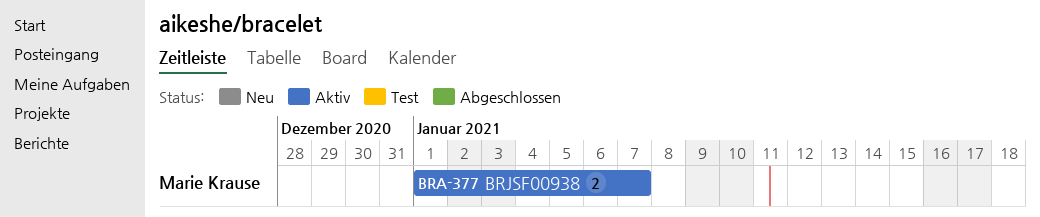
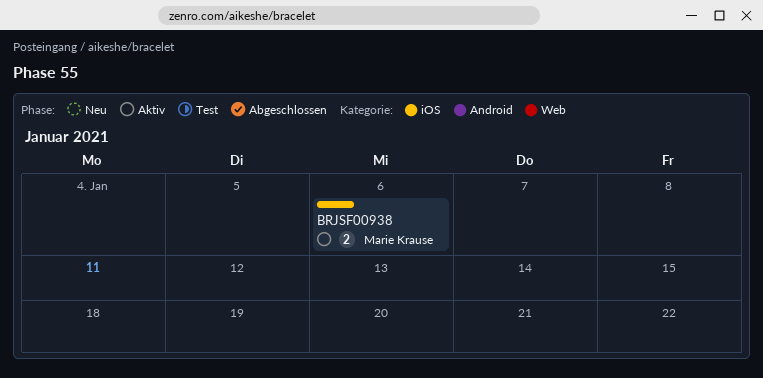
BRJSF00938, due: Jan 7 -> Jan 6

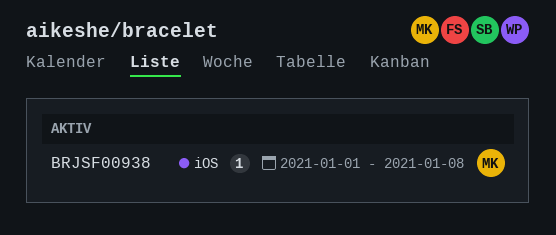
BRJSF00938, estimate: 2 -> 1
BRJSF00938, due: Jan 6 -> Jan 8

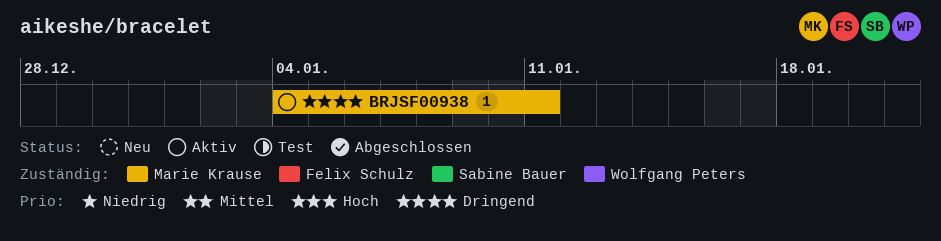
BRJSF00938, start: Jan 1 -> Jan 4
BRJSF00938, due: Jan 8 -> Jan 11

